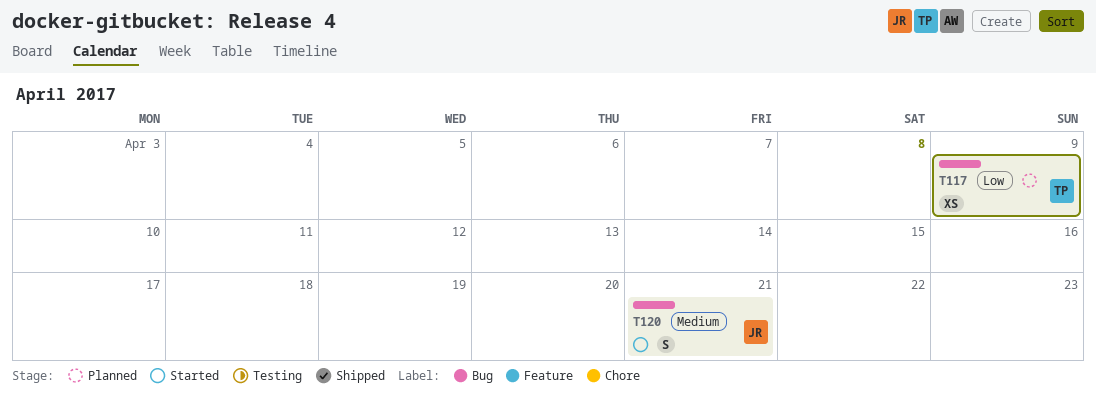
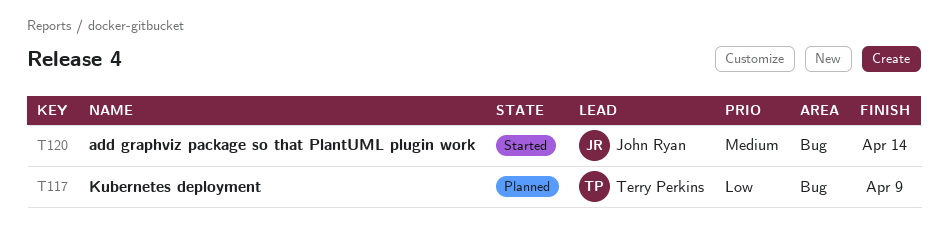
T120, due: Apr 21 -> Apr 14

